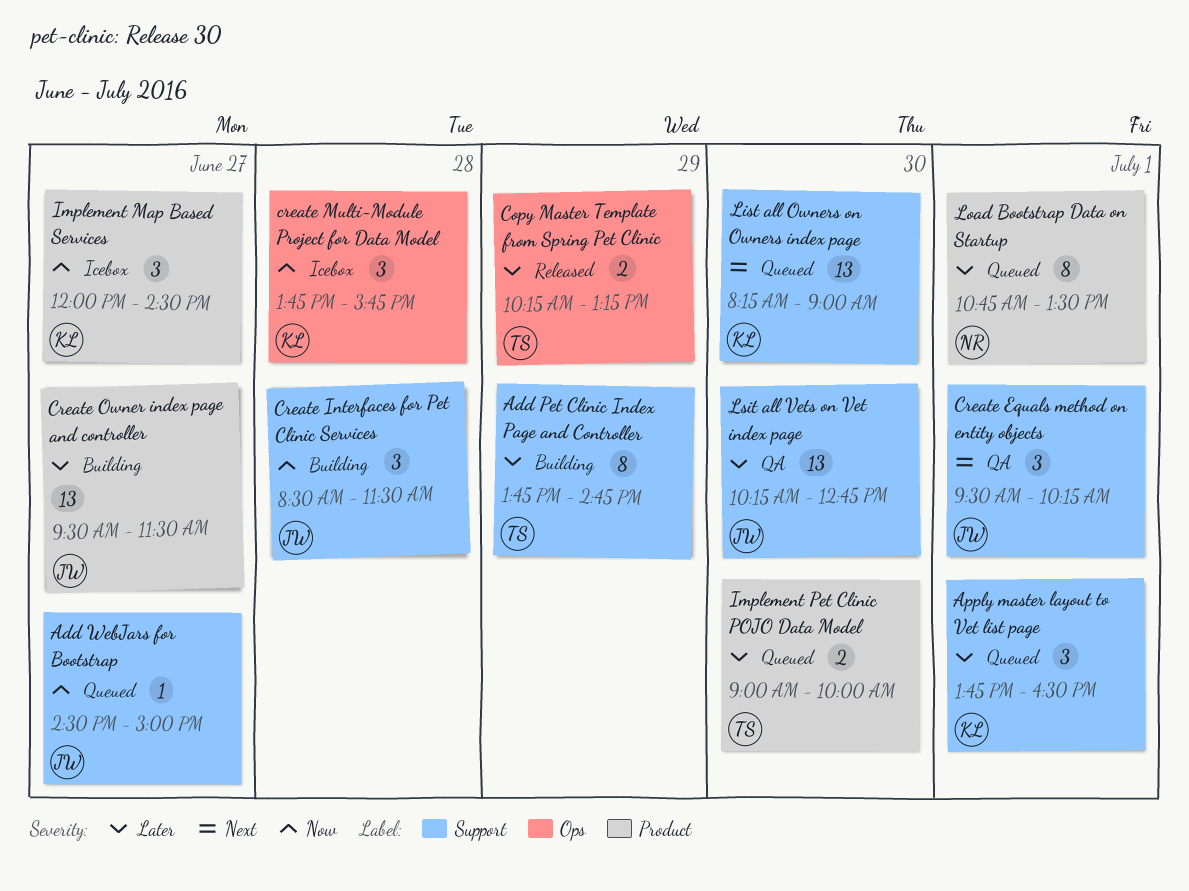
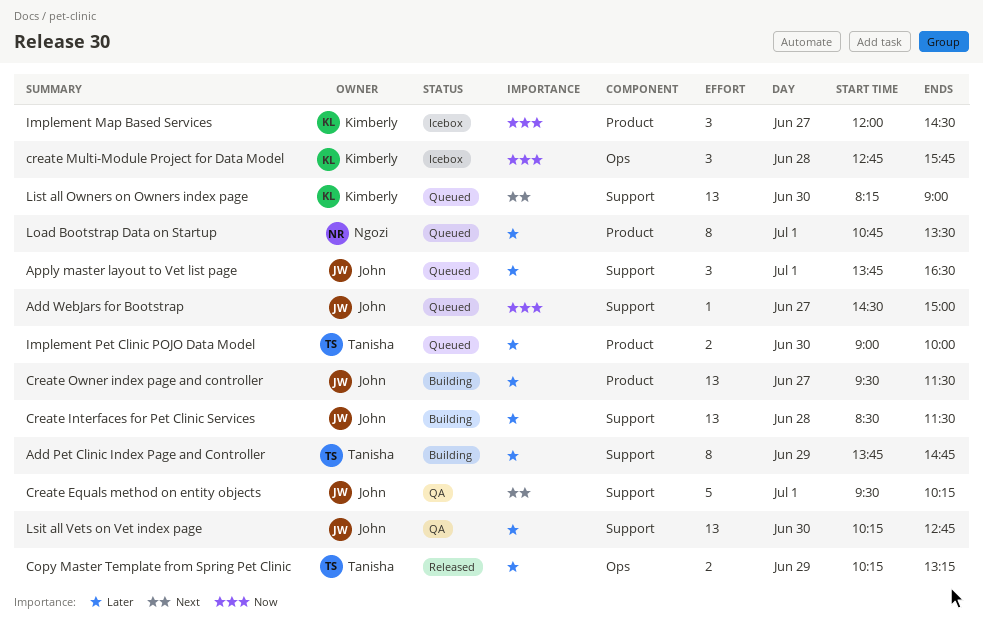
Apply master layout to Vet list page, owner: Kimberly -> John
Create Equals method on entity objects, estimate: 3 -> 5
Create Interfaces for Pet Clinic Services, priority: Now -> Later
Create Interfaces for Pet Clinic Services, estimate: 3 -> 13
create Multi-Module Project for Data Model, begins: 13:45 -> 12:45

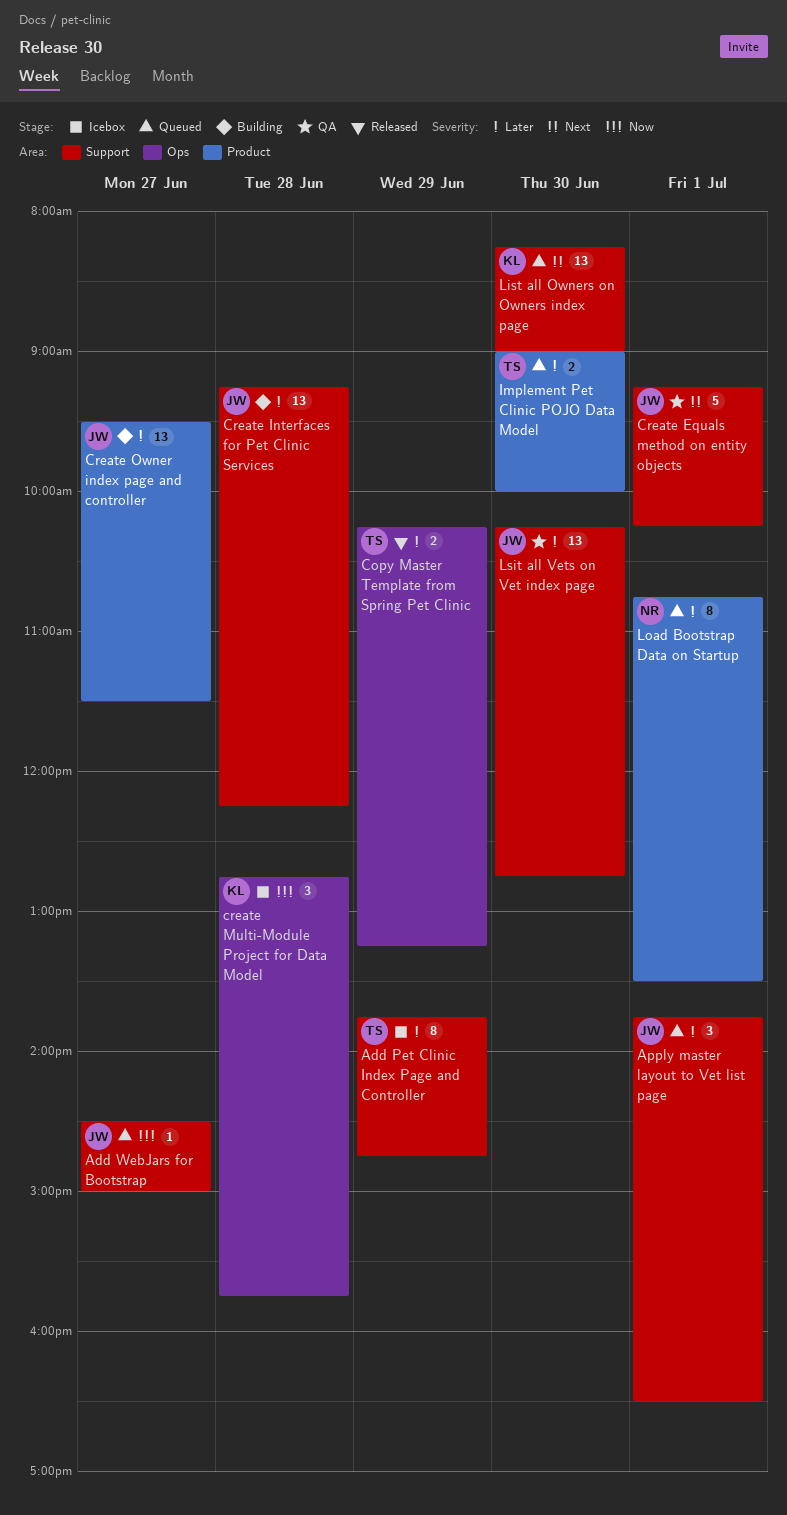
Add Pet Clinic Index Page and Controller, status: Building -> Icebox
Create Equals method on entity objects, begins: 09:30 -> 09:15
Create Interfaces for Pet Clinic Services, begins: 08:30 -> 09:15
Create Interfaces for Pet Clinic Services, ends: 11:30 -> 12:15
Implement Map Based Services: present -> none

